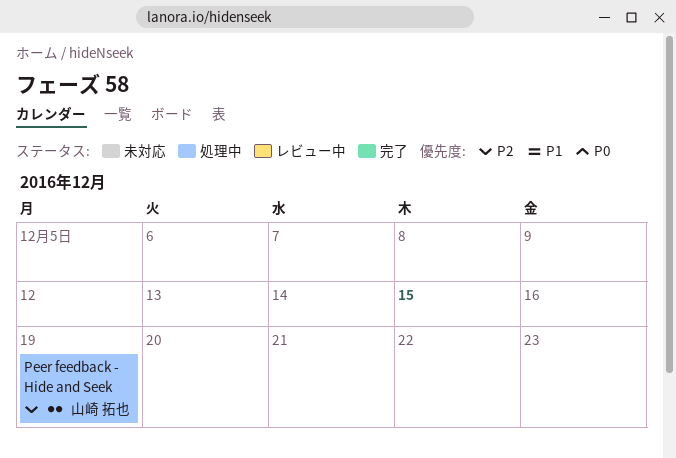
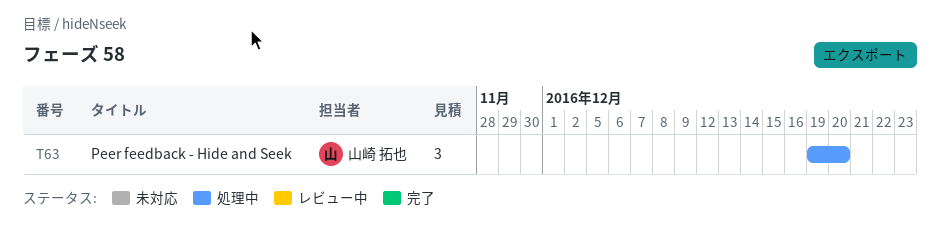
Peer feedback - Hide and Seek, estimate: 2 -> 3
Peer feedback - Hide and Seek, due: Dec 19 -> Dec 20

